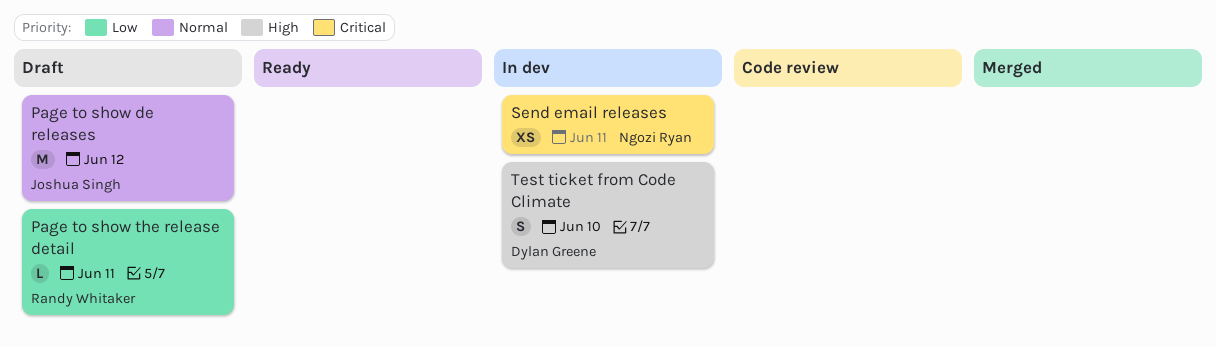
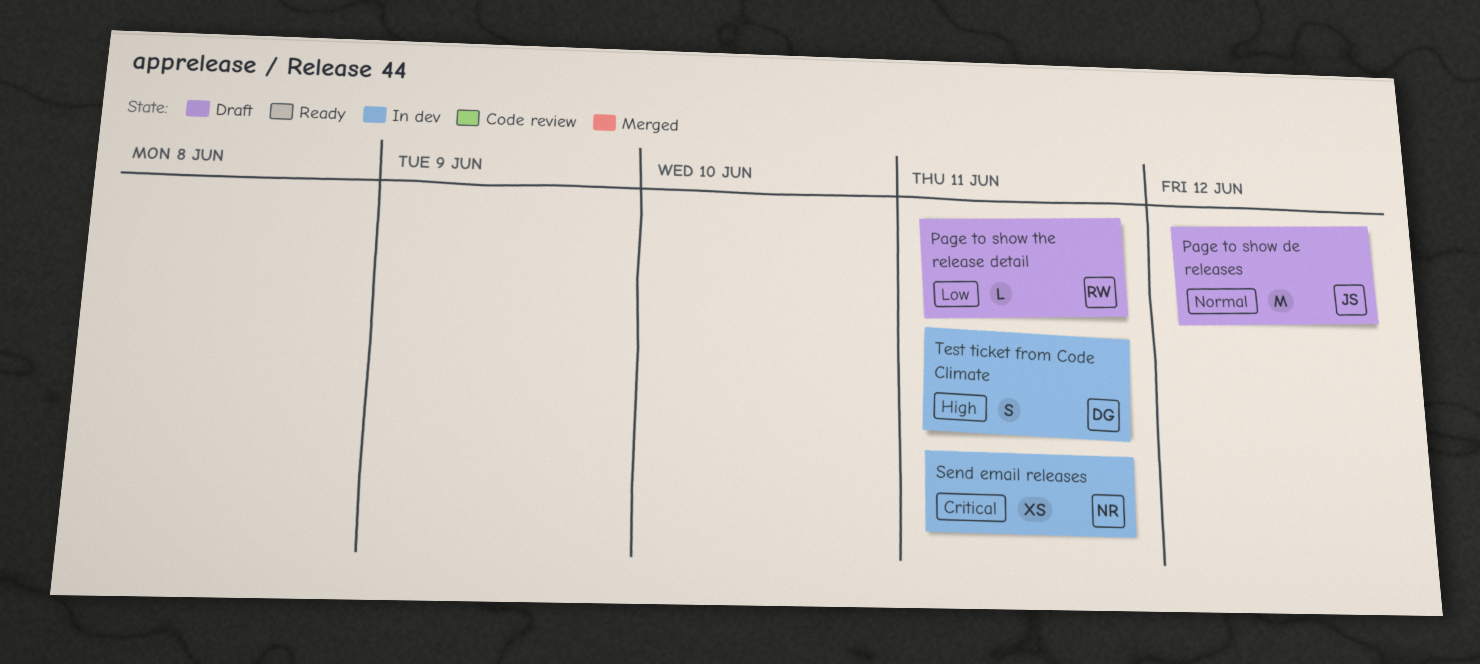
Test ticket from Code Climate, due: Jun 10 -> Jun 11

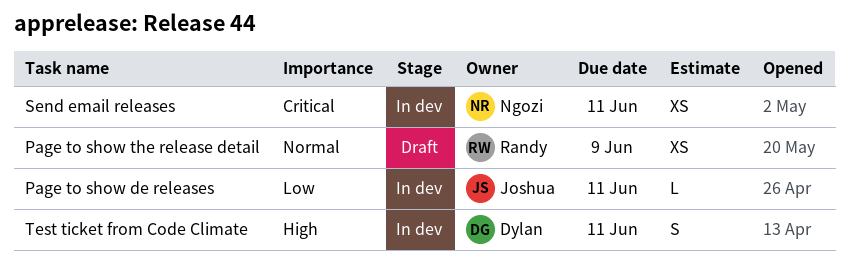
Page to show de releases, status: Draft -> In dev
Page to show de releases, priority: Normal -> Low
Page to show de releases, estimate: M -> L
Page to show de releases, due: Jun 12 -> Jun 11
Page to show the release detail, priority: Low -> Normal
Page to show the release detail, estimate: L -> XS
Page to show the release detail, due: Jun 11 -> Jun 9

